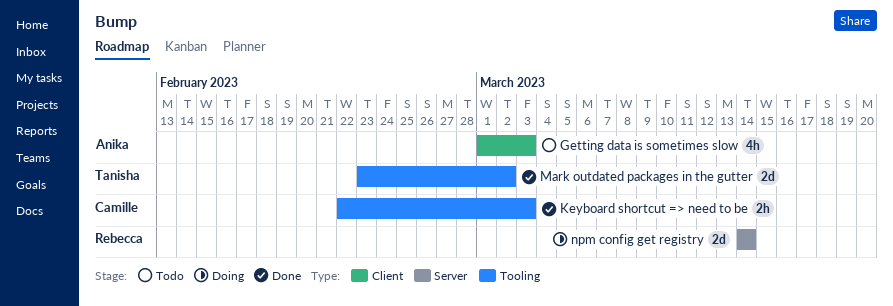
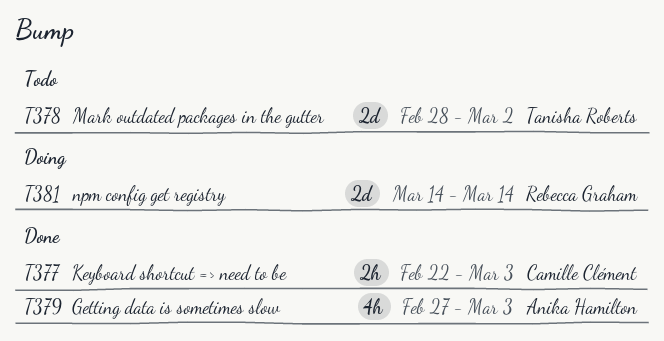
Getting data is sometimes slow, status: Todo -> Done
Getting data is sometimes slow, start: Mar 1 -> Feb 27
Mark outdated packages in the gutter, status: Done -> Todo
Mark outdated packages in the gutter, start: Feb 23 -> Feb 28

